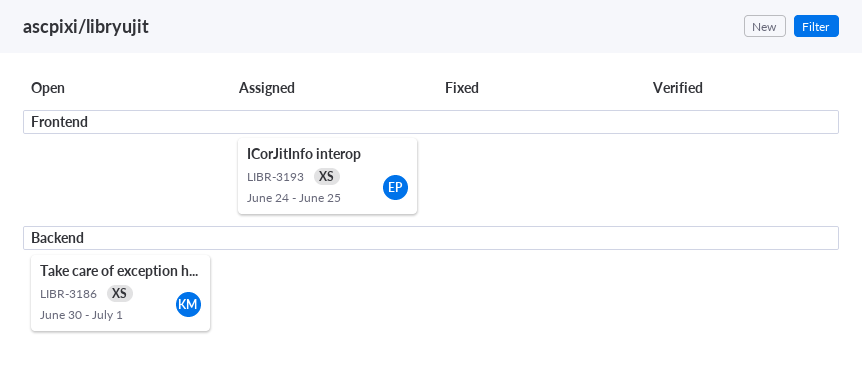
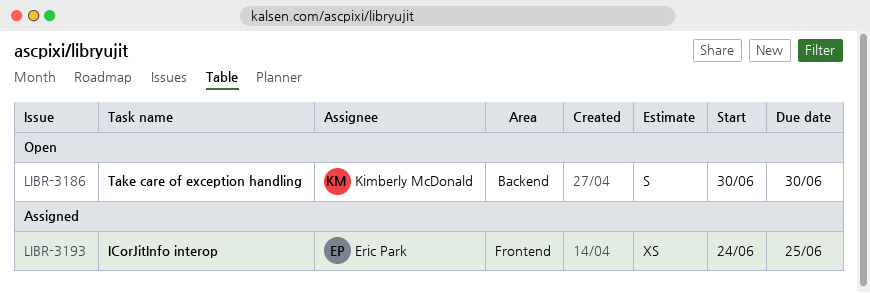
LIBR-3186, estimate: XS -> S
LIBR-3186, due: Jul 1 -> Jun 30

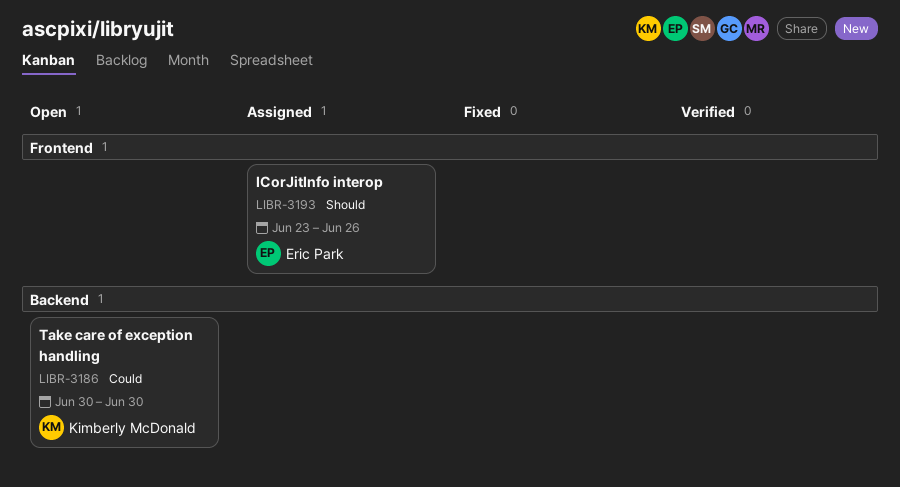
LIBR-3193, start: Jun 24 -> Jun 23
LIBR-3193, due: Jun 25 -> Jun 26

